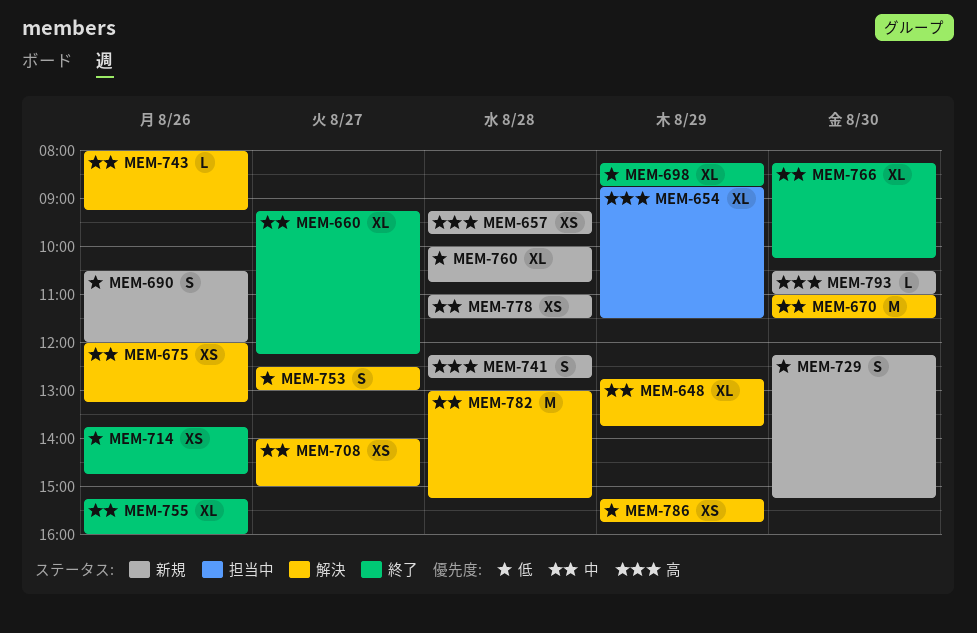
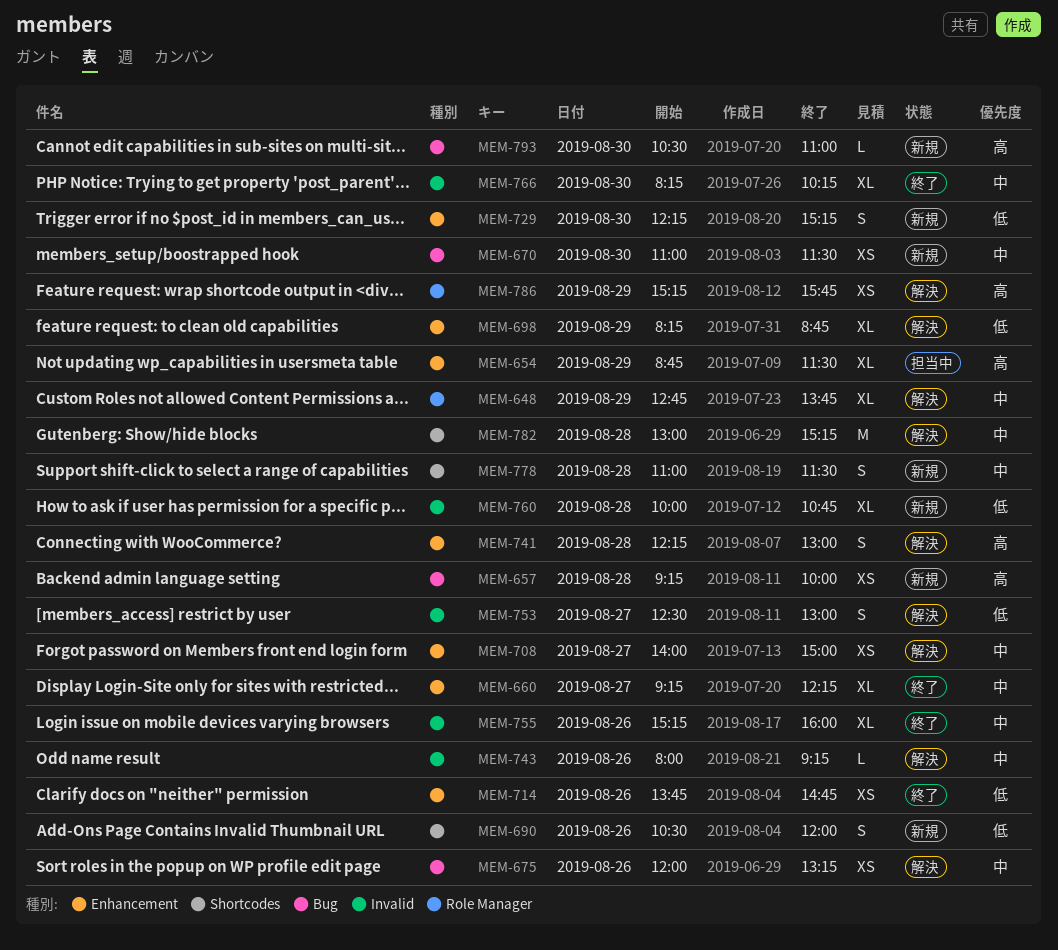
MEM-657, ends: 09:45 -> 10:00
MEM-670, status: 解決 -> 新規
MEM-670, estimate: M -> XS
MEM-698, status: 終了 -> 解決
MEM-741, status: 新規 -> 解決
MEM-741, ends: 12:45 -> 13:00
MEM-778, estimate: XS -> S
MEM-786, priority: 低 -> 高

